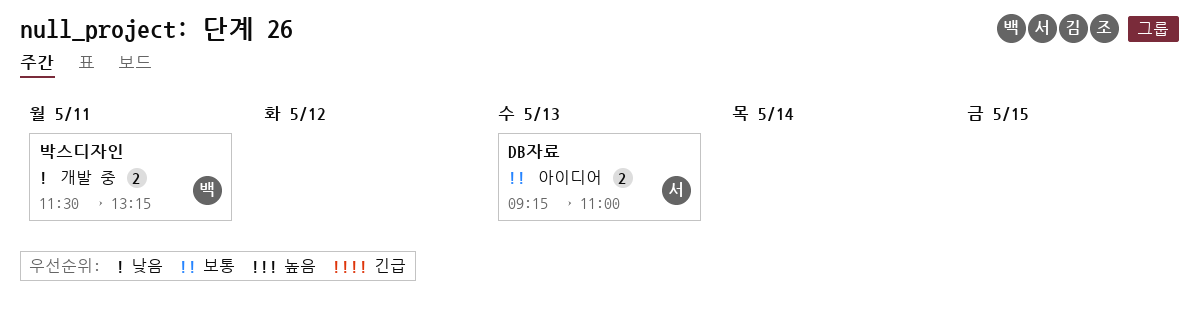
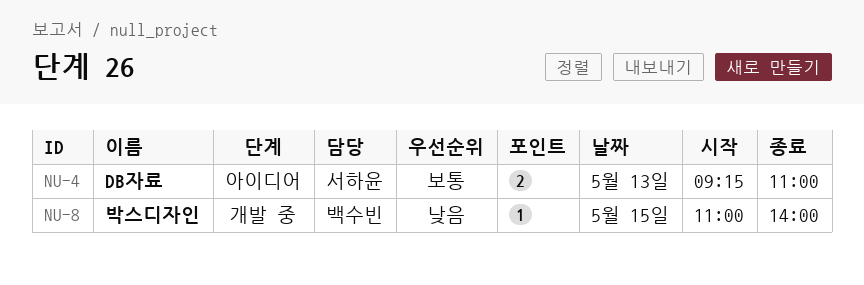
박스디자인, estimate: 2 -> 1
박스디자인, day: May 11 -> May 15
박스디자인, begins: 11:30 -> 11:00
박스디자인, ends: 13:15 -> 14:00

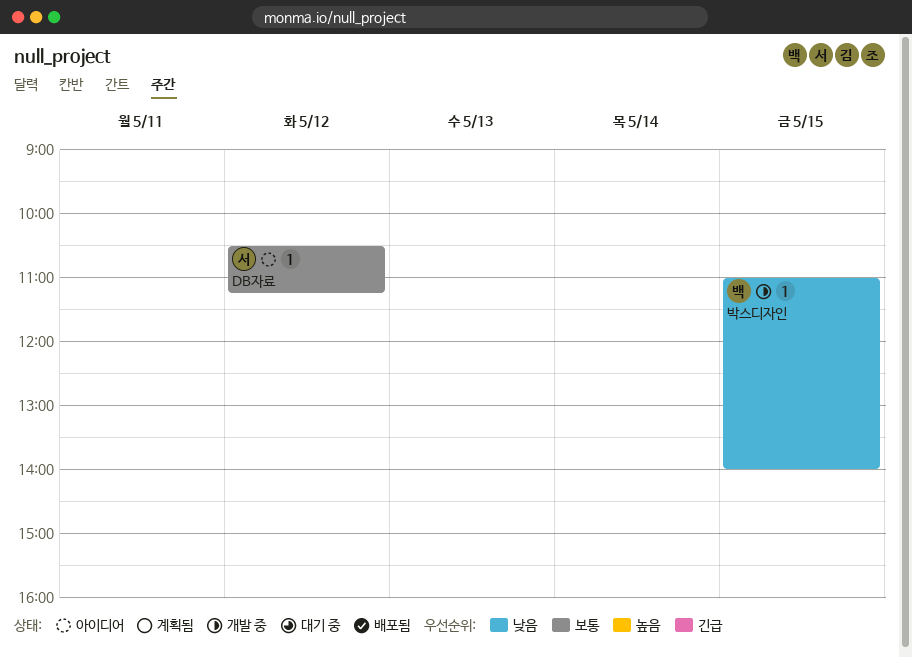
DB자료, estimate: 2 -> 1
DB자료, day: May 13 -> May 12
DB자료, begins: 09:15 -> 10:30
DB자료, ends: 11:00 -> 11:15

